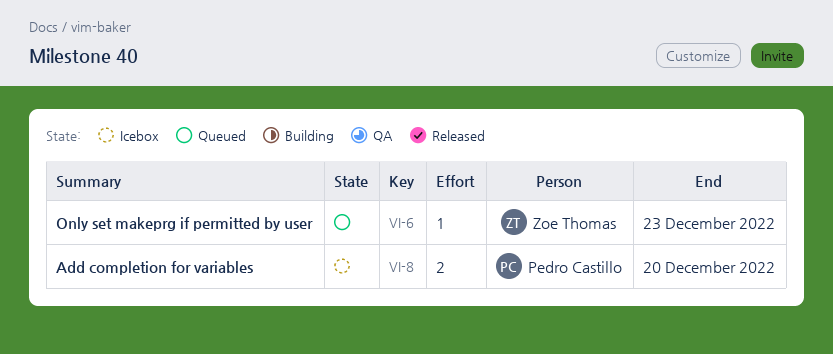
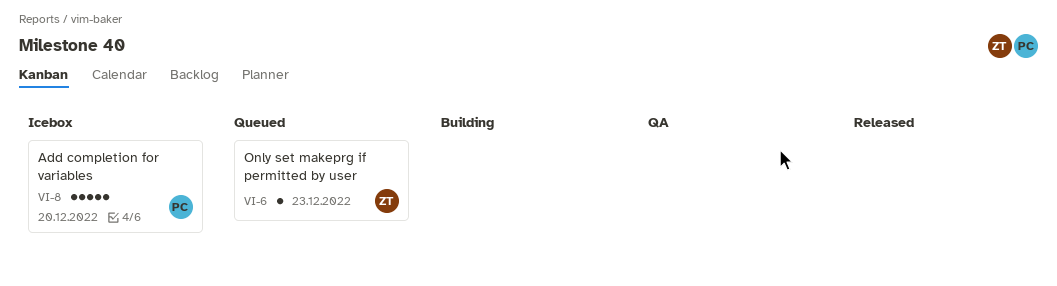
VI-8, estimate: 2 -> 5

